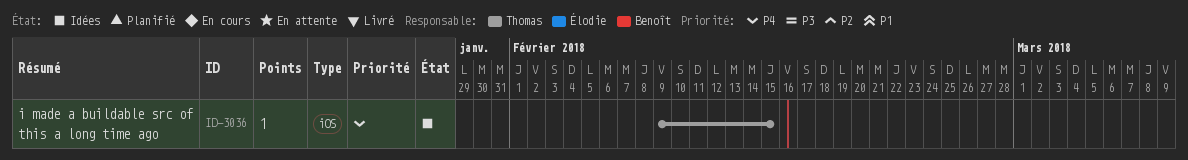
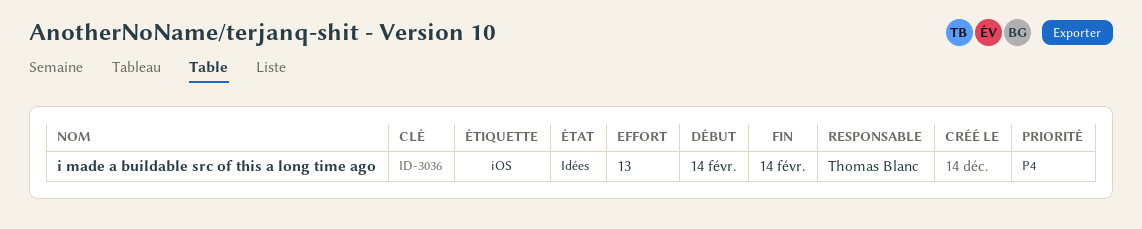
ID-3036, estimate: 1 -> 13
ID-3036, start: Feb 9 -> Feb 14
ID-3036, due: Feb 15 -> Feb 14

